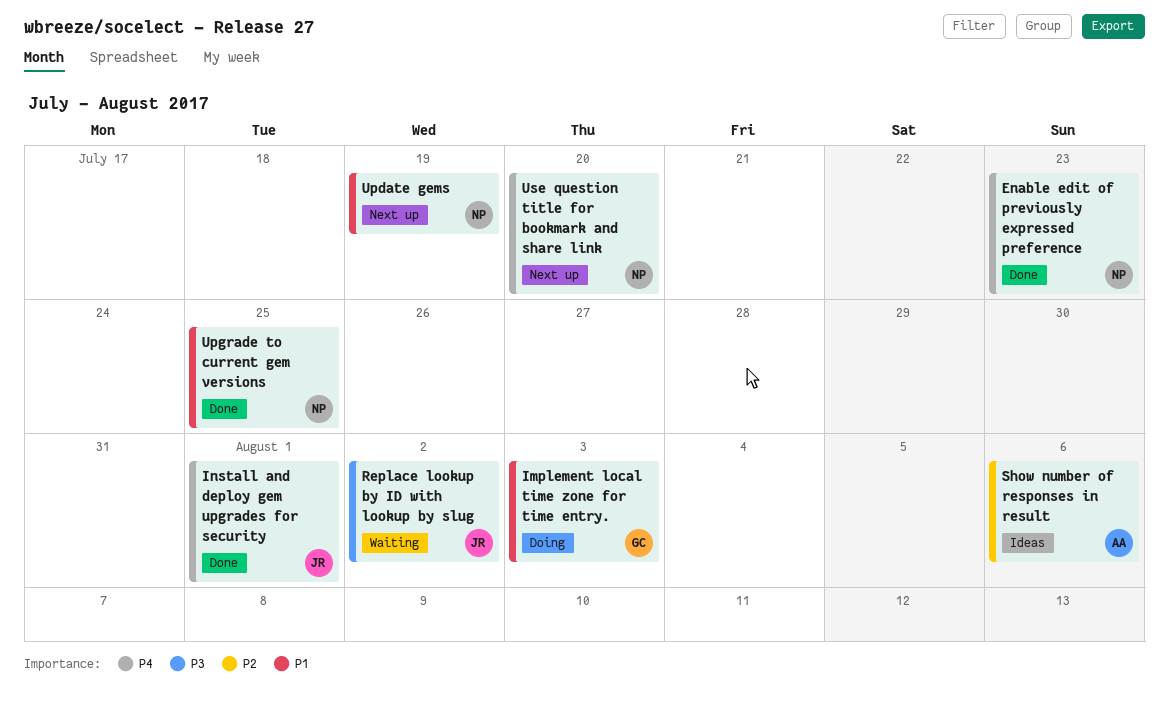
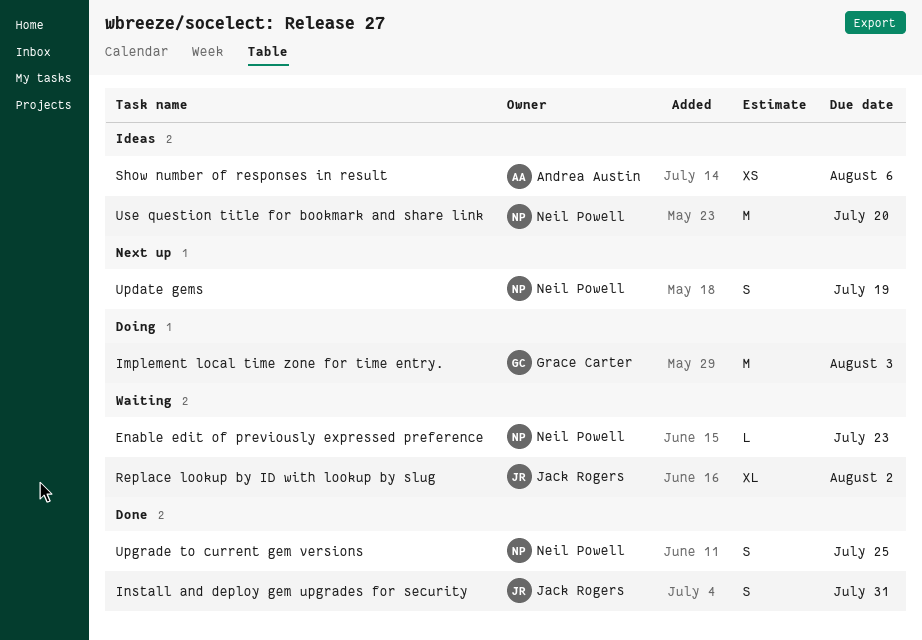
Enable edit of previously expressed preference, status: Done -> Waiting
Install and deploy gem upgrades for security, due: Aug 1 -> Jul 31
Use question title for bookmark and share link, status: Next up -> Ideas

